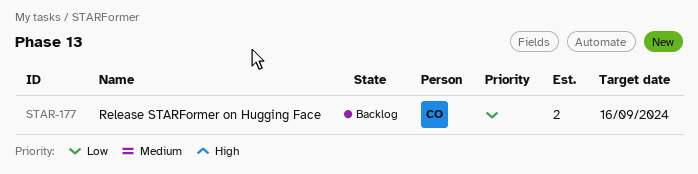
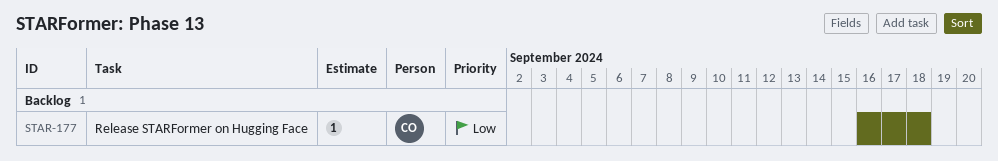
STAR-177, estimate: 2 -> 1
STAR-177, due: Sep 16 -> Sep 18

